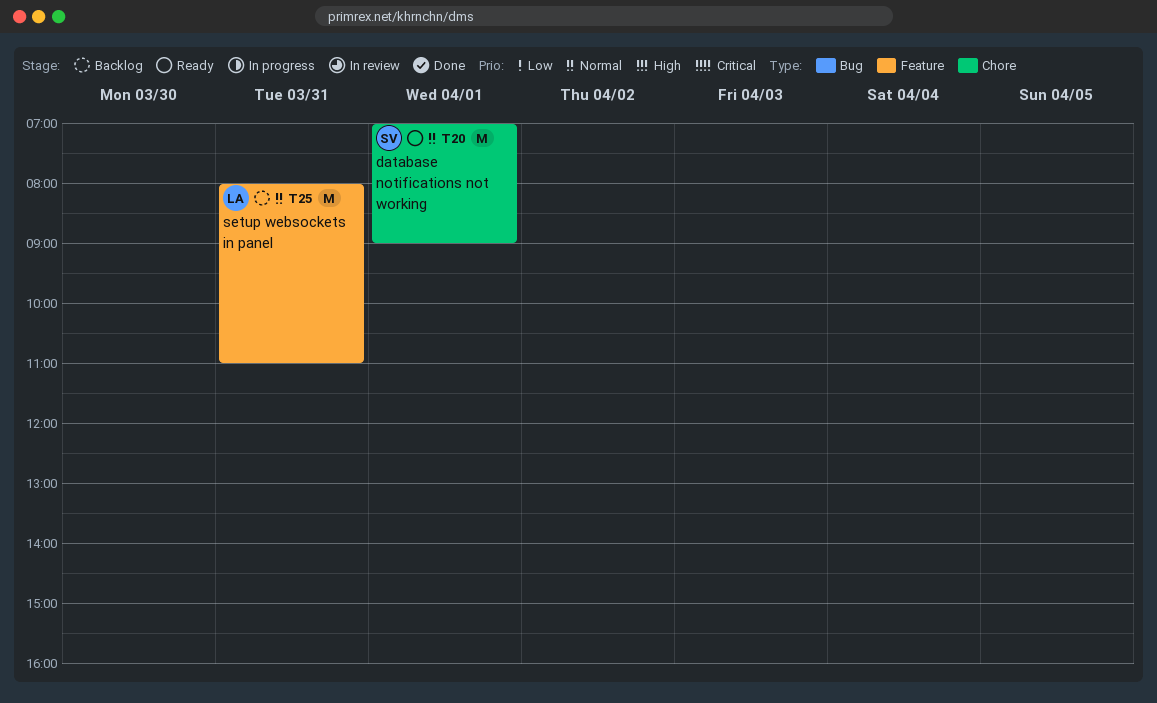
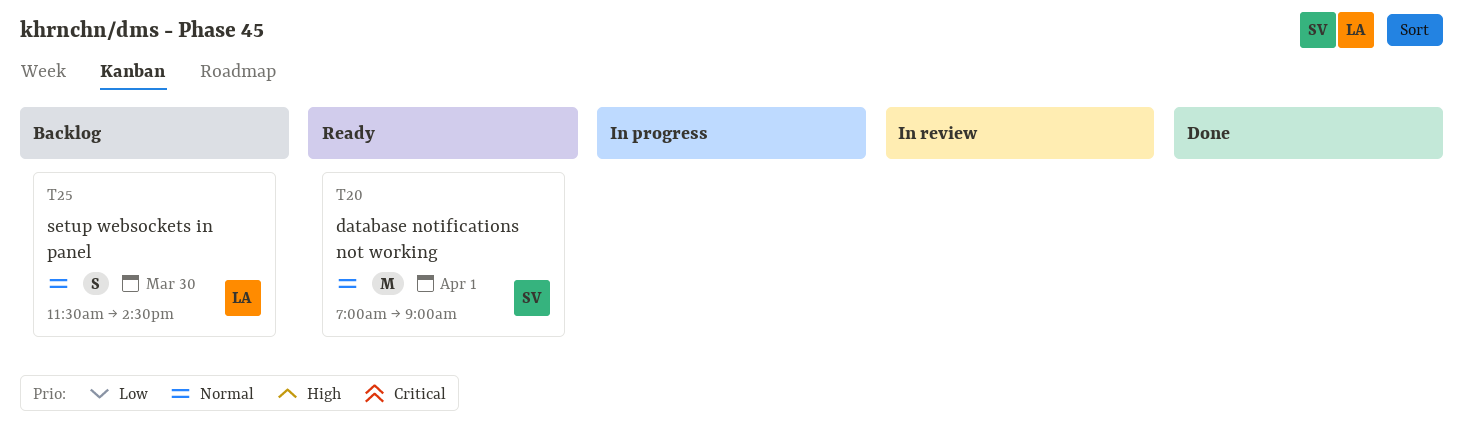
T25, estimate: M -> S
T25, day: Mar 31 -> Mar 30
T25, begins: 08:00 -> 11:30
T25, ends: 11:00 -> 14:30

